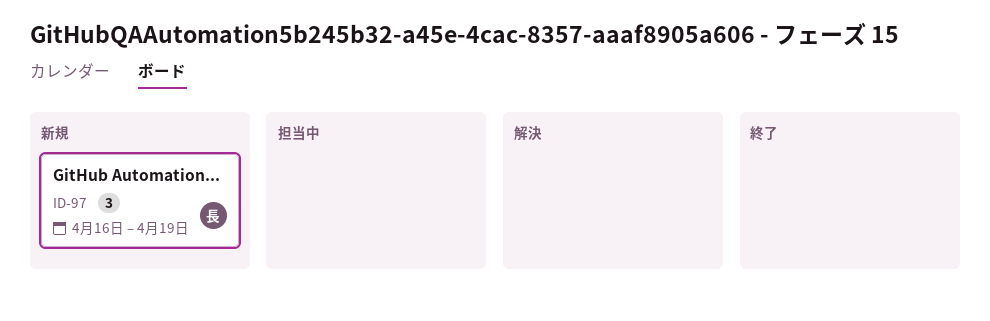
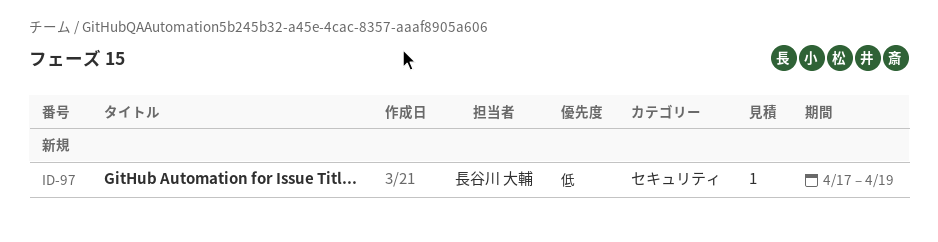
ID-97, estimate: 3 -> 1
ID-97, start: Apr 16 -> Apr 17

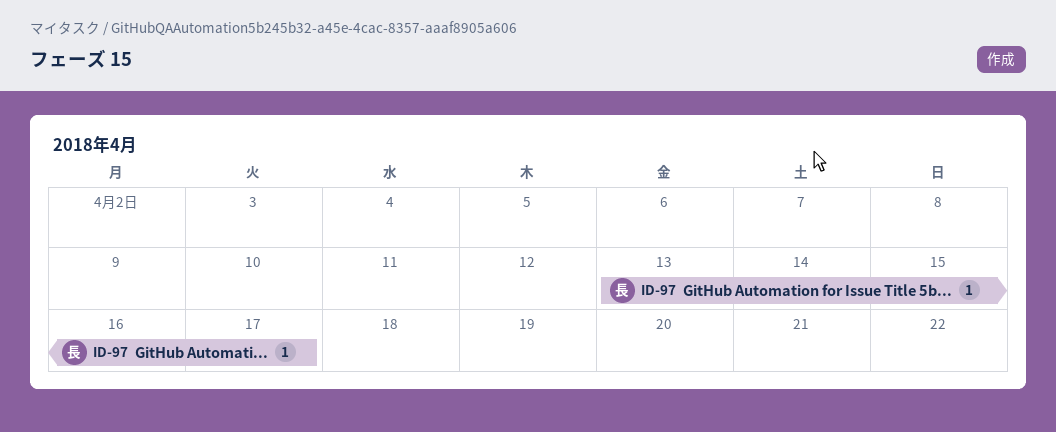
ID-97, start: Apr 17 -> Apr 13
ID-97, due: Apr 19 -> Apr 17

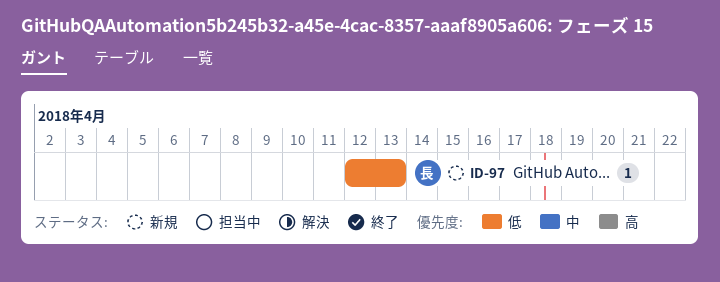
ID-97, start: Apr 13 -> Apr 12
ID-97, due: Apr 17 -> Apr 13

